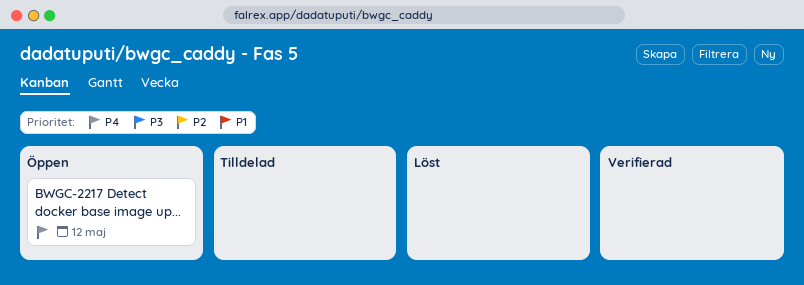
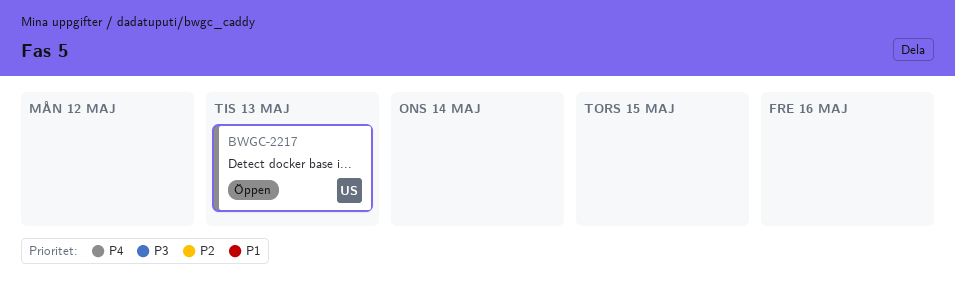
BWGC-2217, due: May 12 -> May 13

